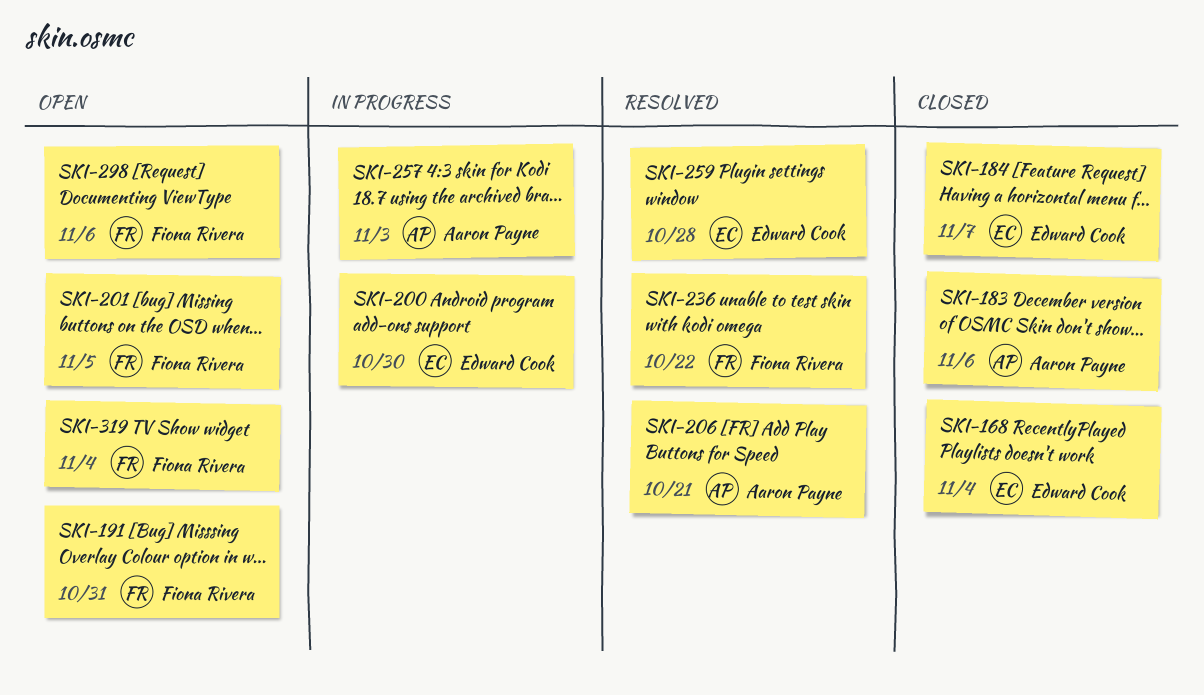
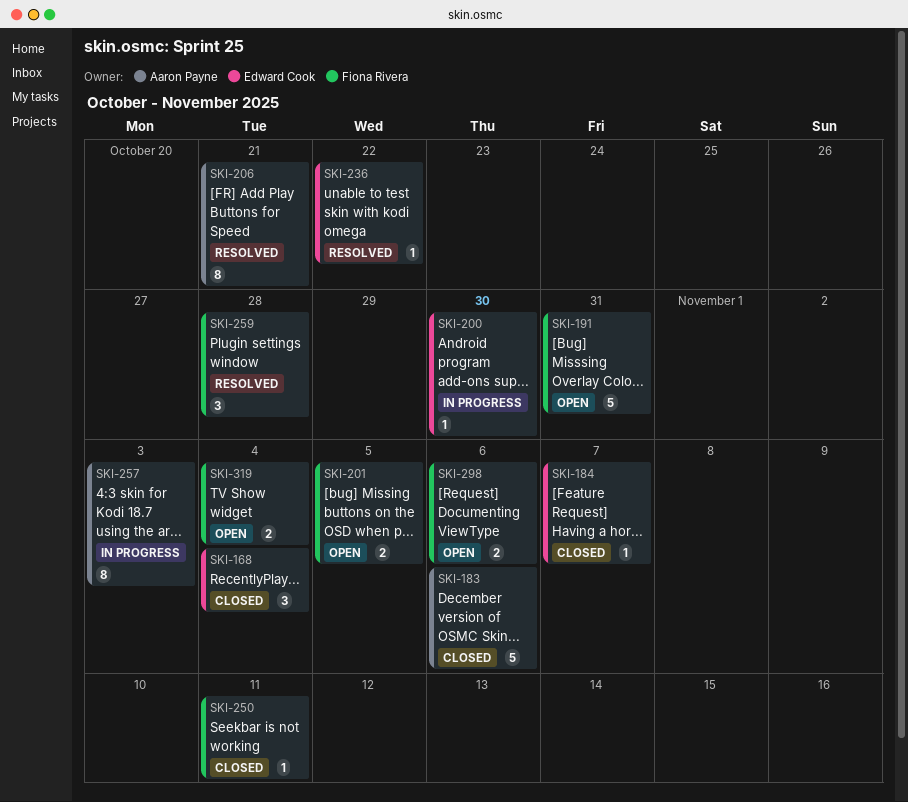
SKI-236, owner: Fiona Rivera -> Edward Cook
SKI-250: none -> present
SKI-259, owner: Edward Cook -> Fiona Rivera

